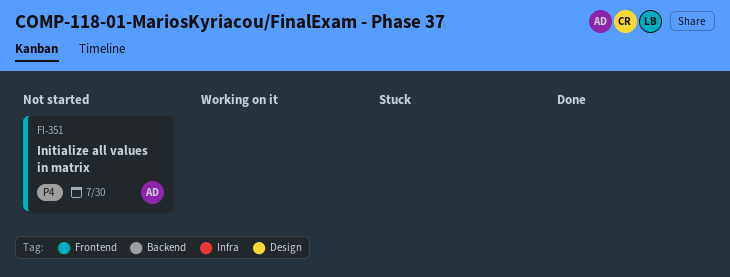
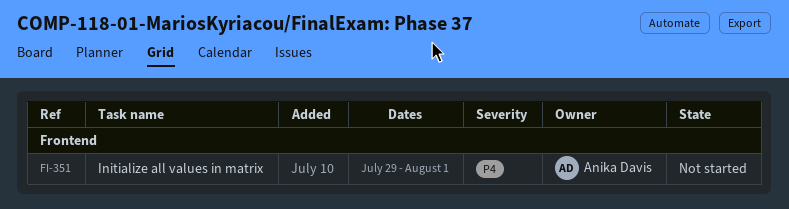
FI-351, due: Jul 30 -> Aug 1

